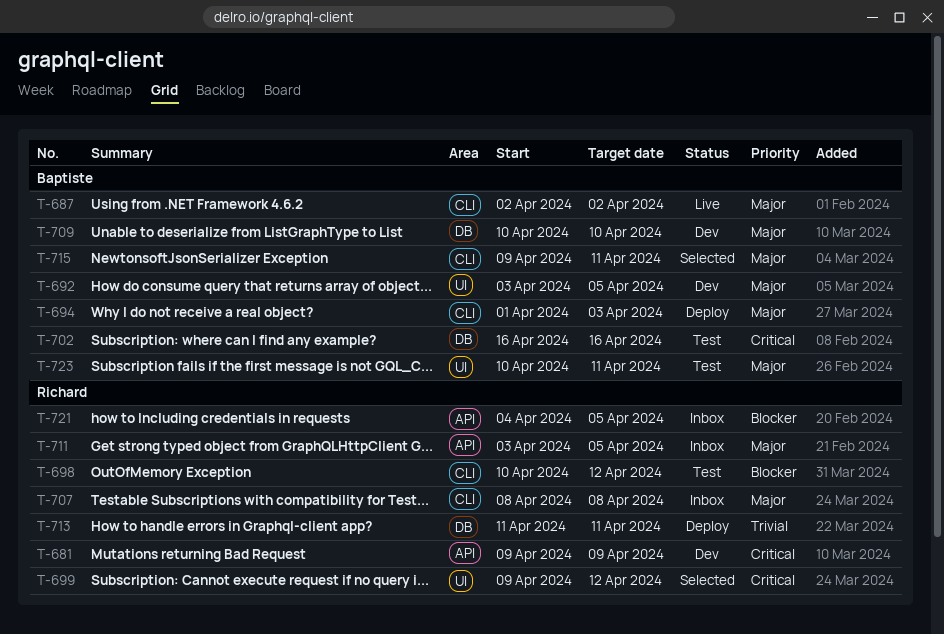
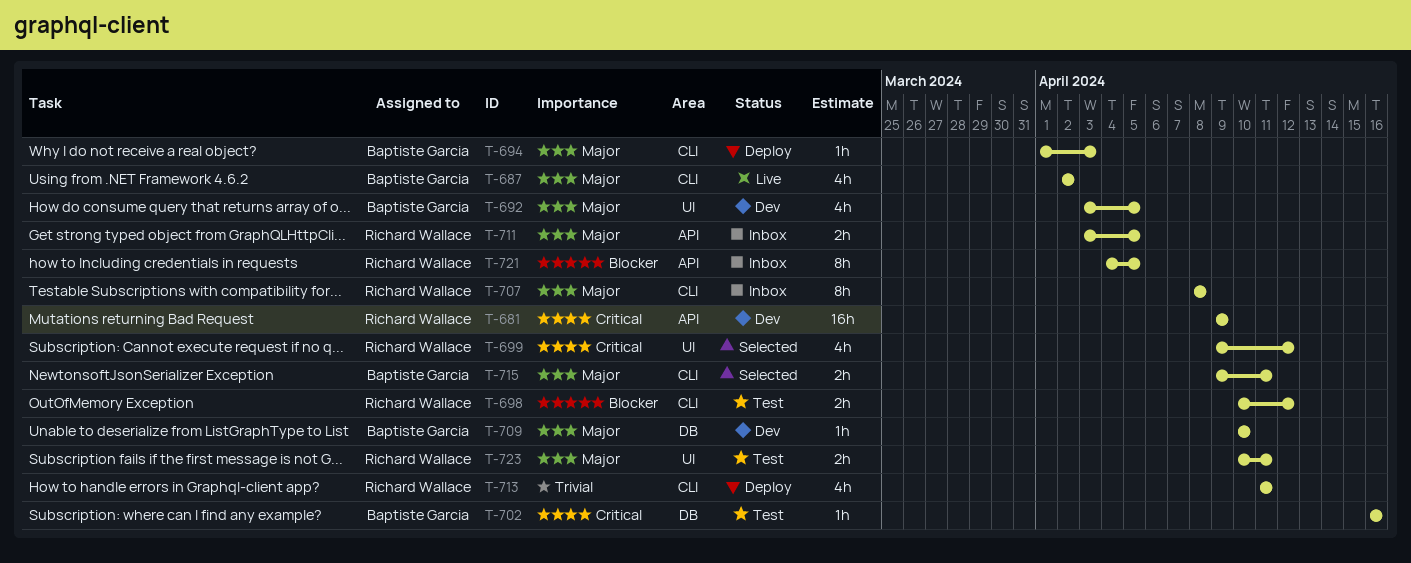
T-713, label: DB -> CLI
T-723, owner: Baptiste Garcia -> Richard Wallace

